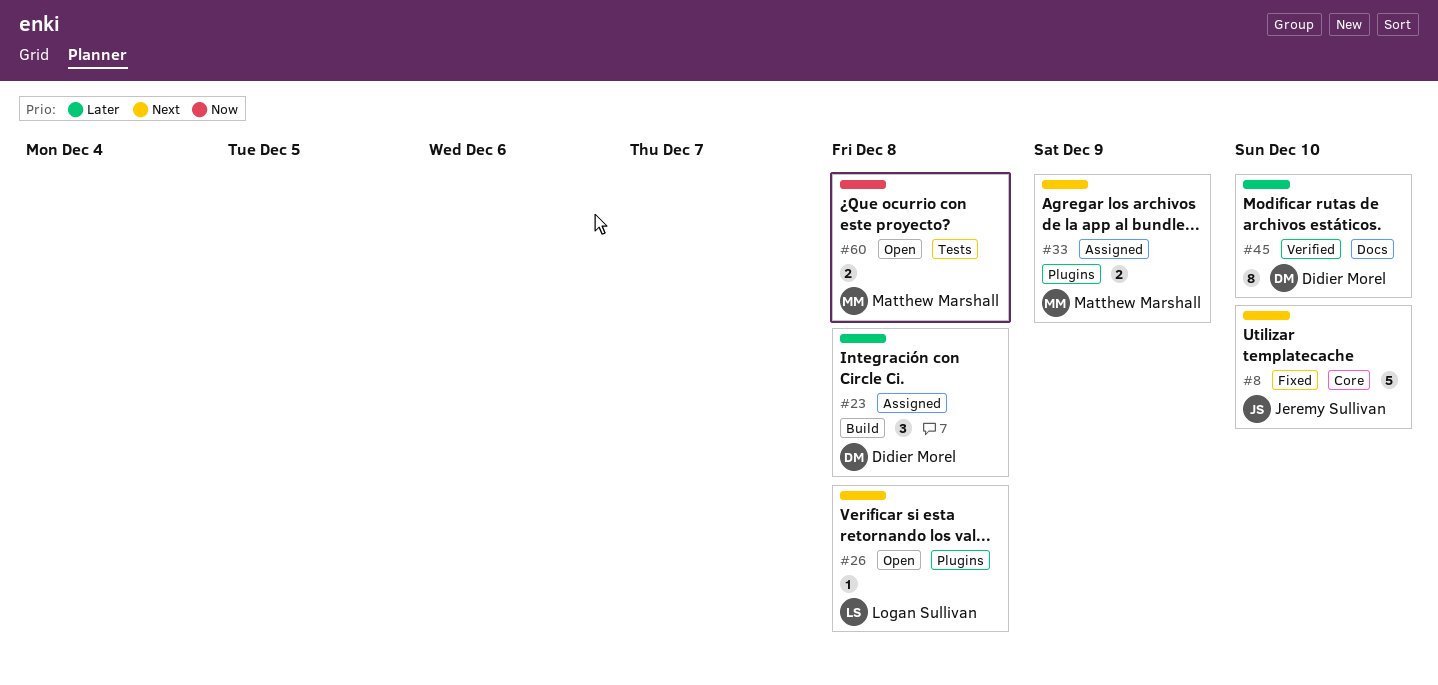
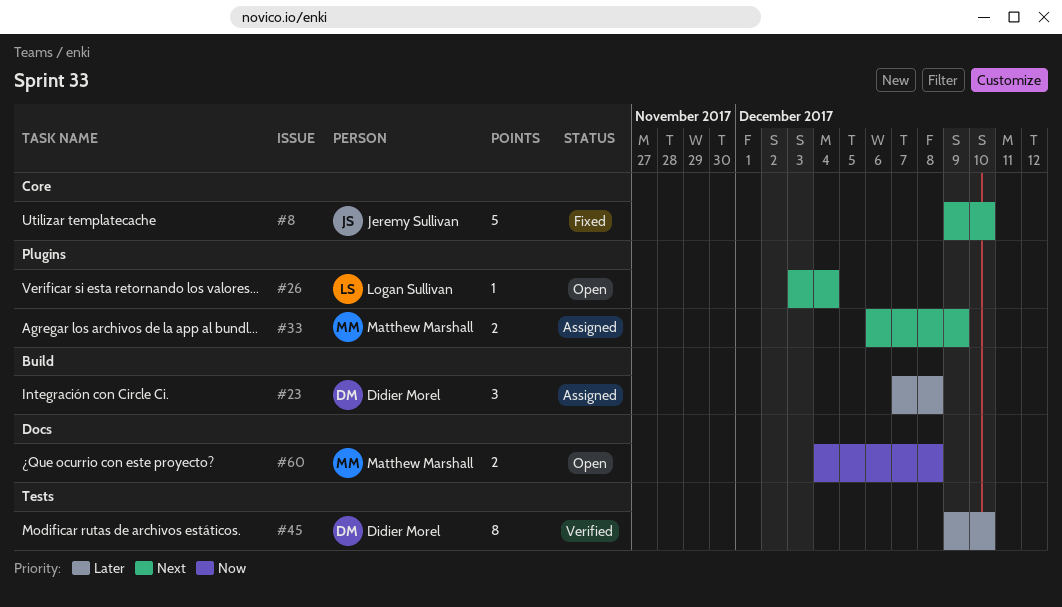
#26, due: Dec 8 -> Dec 4
#45, label: Docs -> Tests
#60, label: Tests -> Docs

